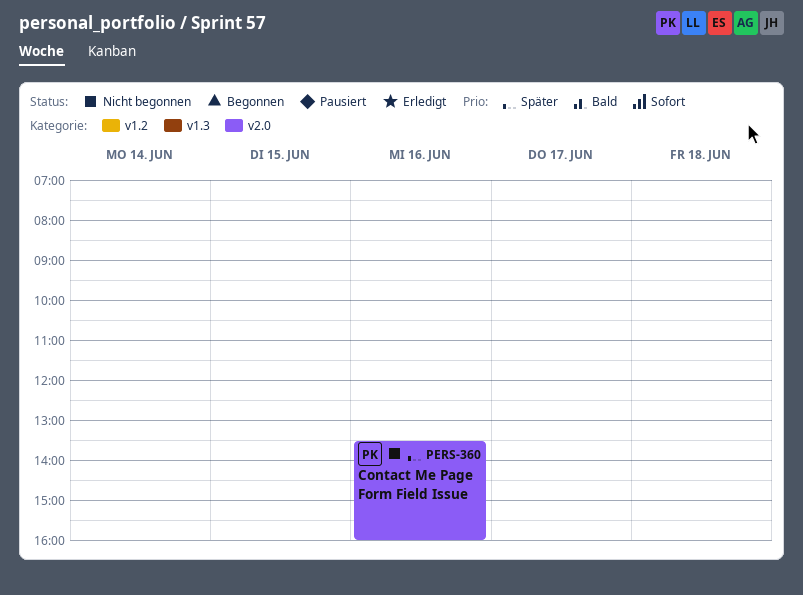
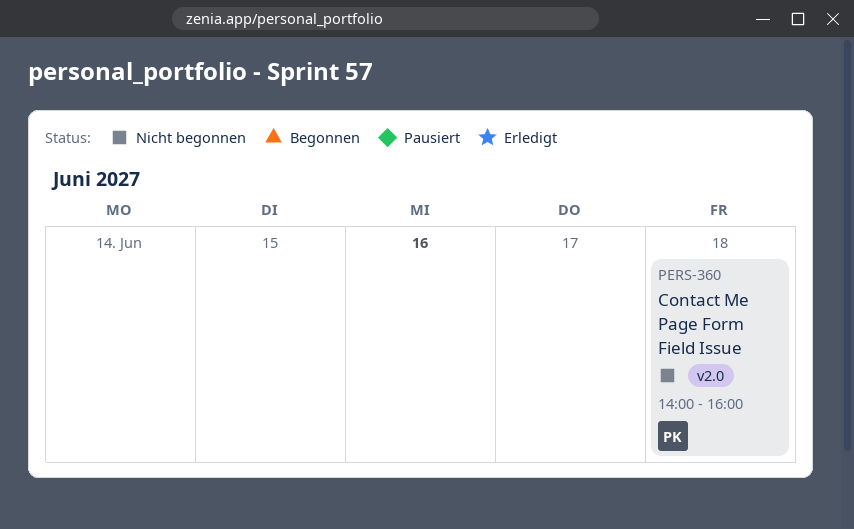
PERS-360, day: Jun 16 -> Jun 18
PERS-360, begins: 13:30 -> 14:00

